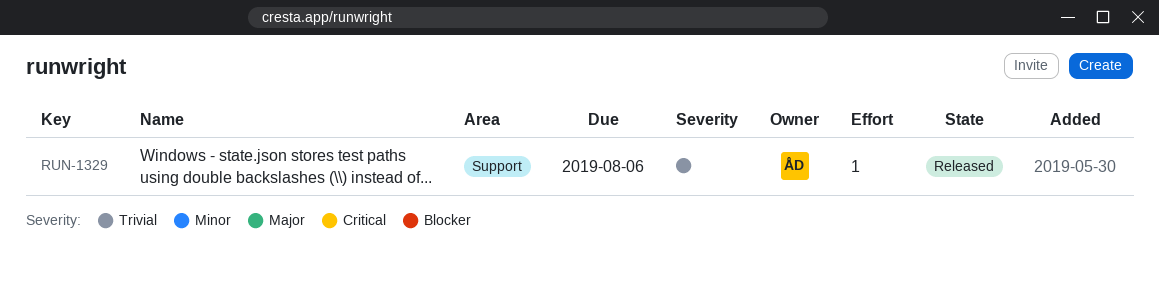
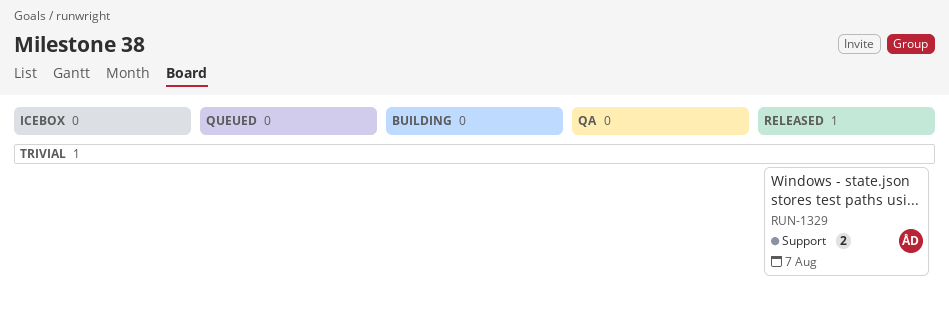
RUN-1329, estimate: 1 -> 2
RUN-1329, due: Aug 6 -> Aug 7

